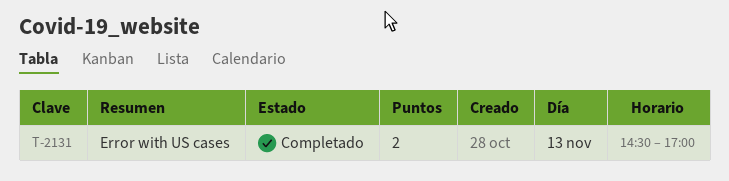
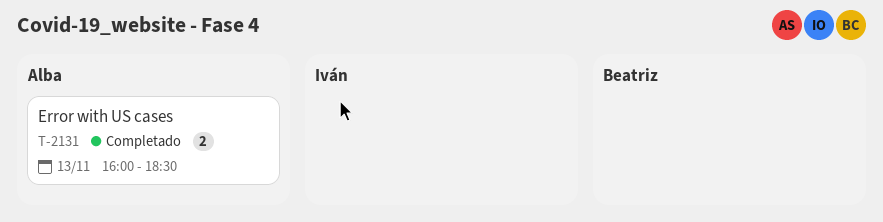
T-2131, begins: 14:30 -> 16:00
T-2131, ends: 17:00 -> 18:30

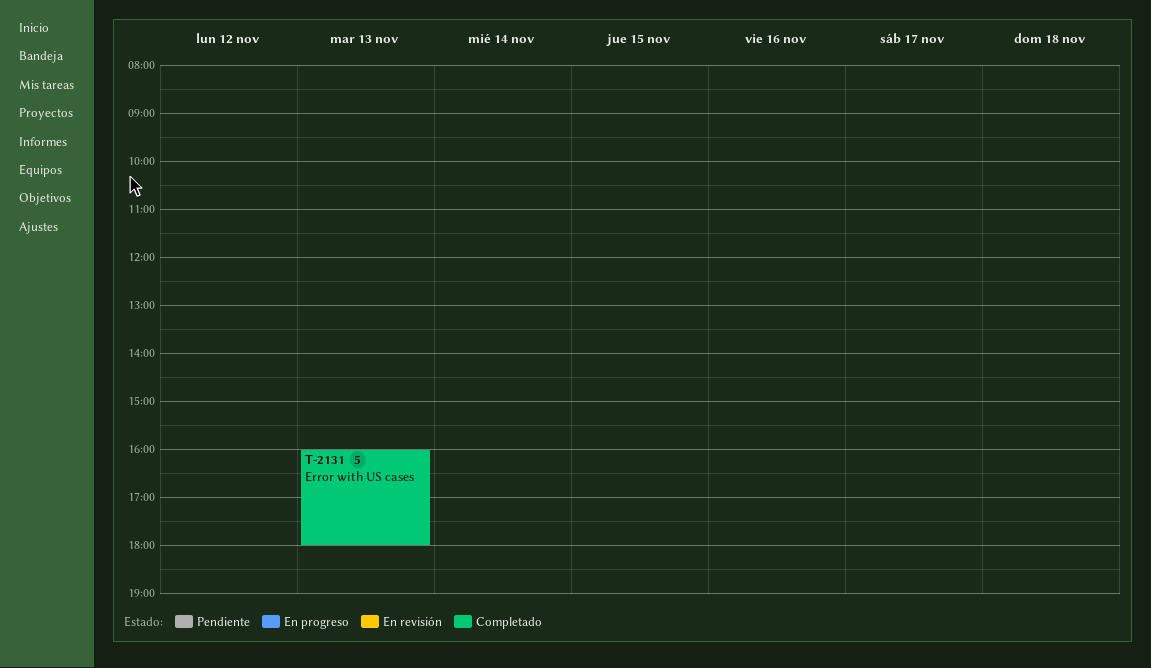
T-2131, estimate: 2 -> 5
T-2131, ends: 18:30 -> 18:00

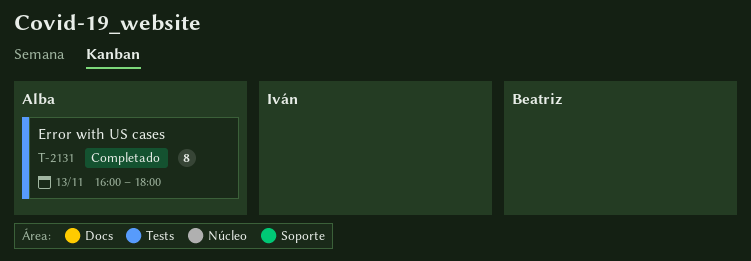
T-2131, estimate: 5 -> 8

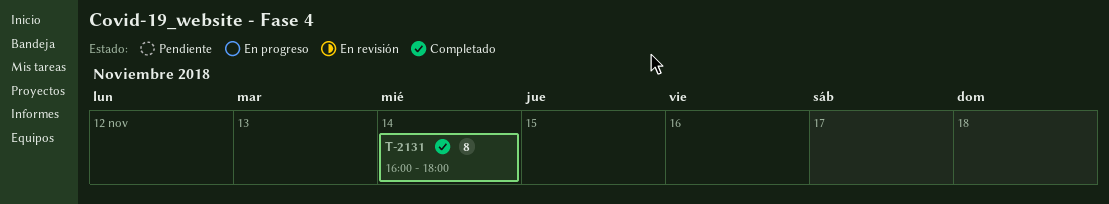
T-2131, day: Nov 13 -> Nov 14

